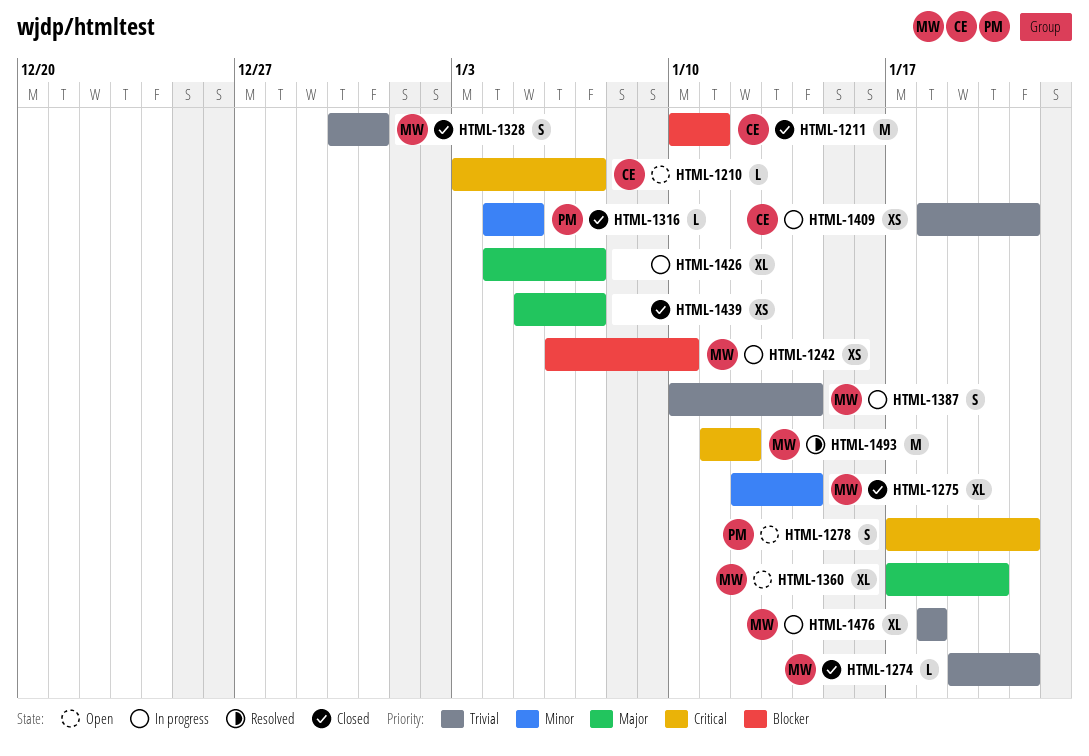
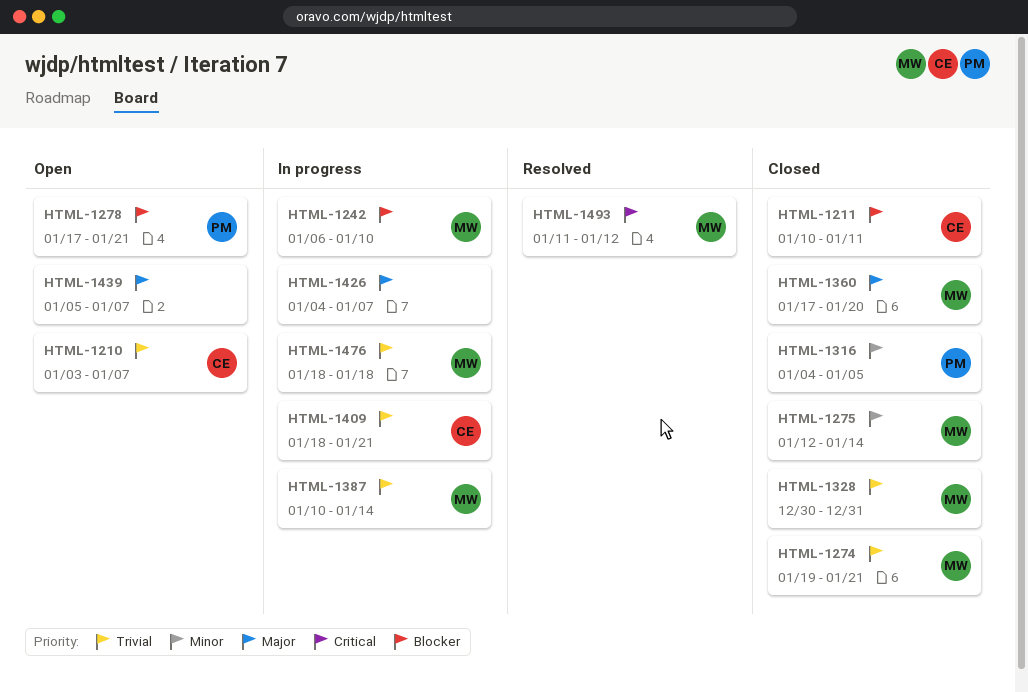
HTML-1210, priority: Critical -> Trivial
HTML-1278, priority: Critical -> Blocker
HTML-1360, status: Open -> Closed
HTML-1439, status: Closed -> Open

